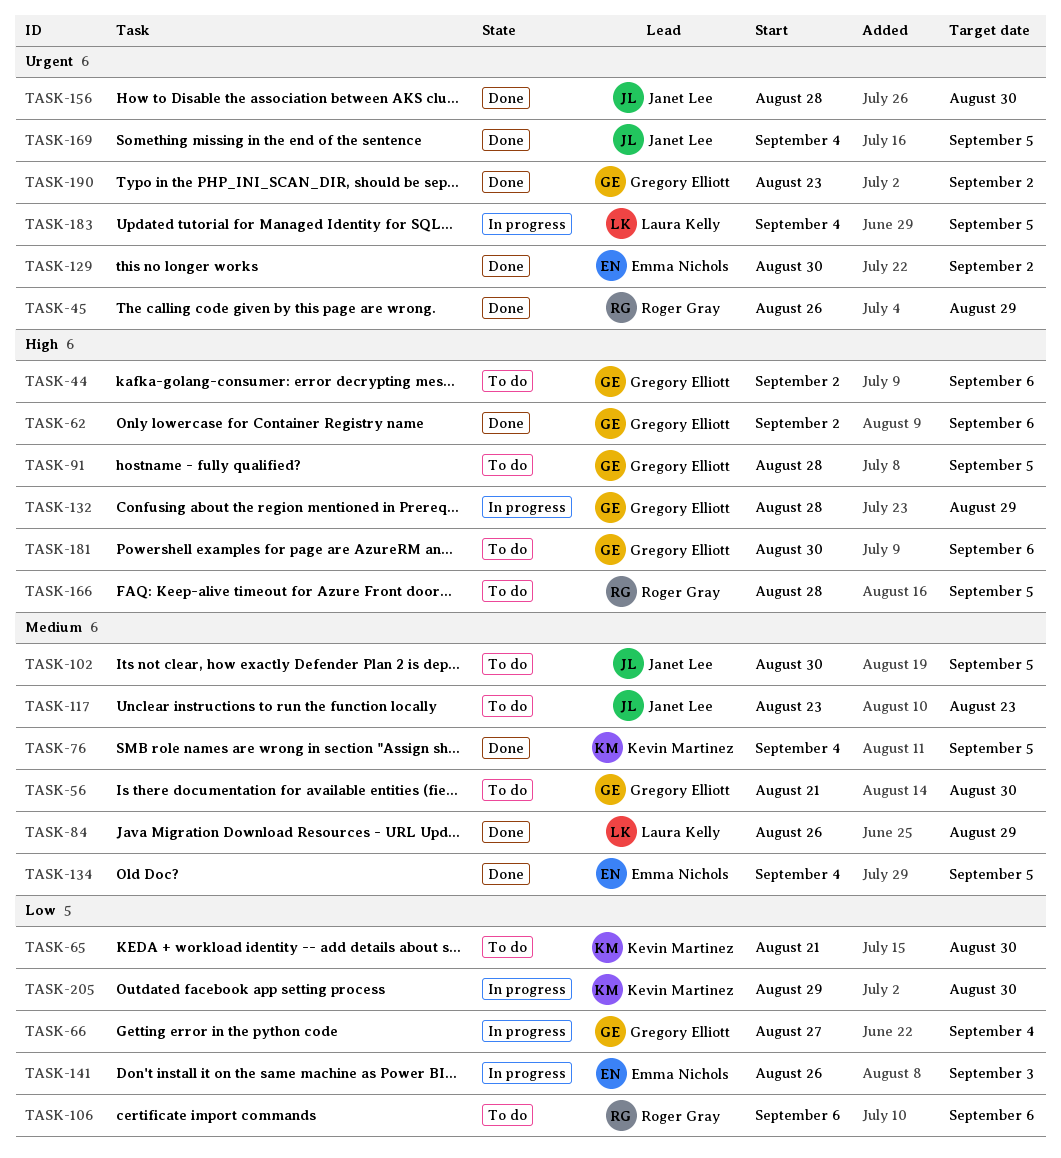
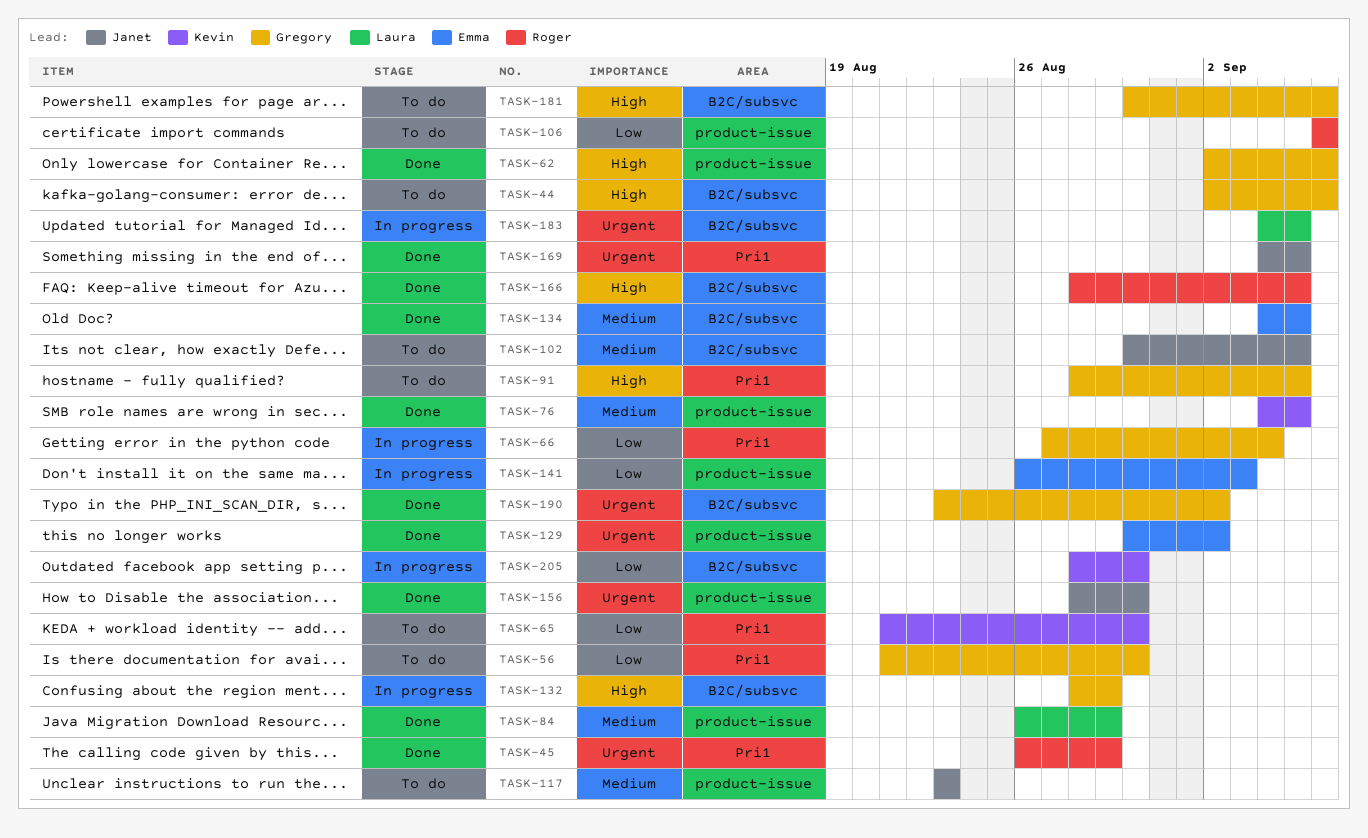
TASK-56, priority: Medium -> Low
TASK-166, status: To do -> Done
TASK-205, start: Aug 29 -> Aug 28

